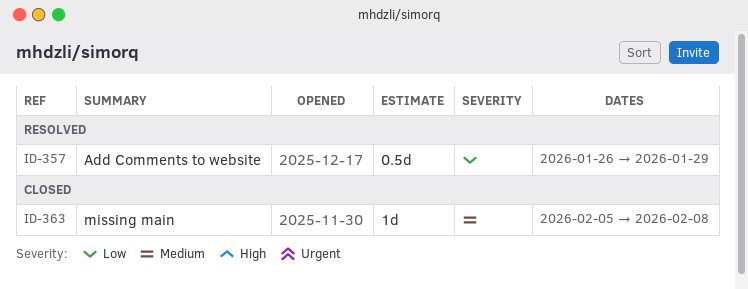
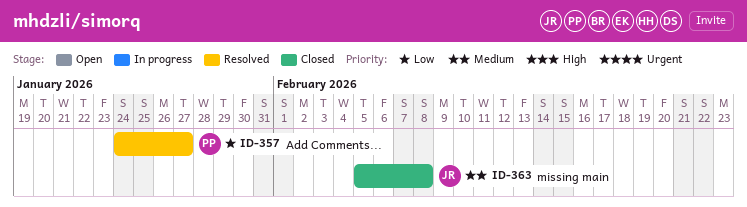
ID-357, start: Jan 26 -> Jan 24
ID-357, due: Jan 29 -> Jan 27

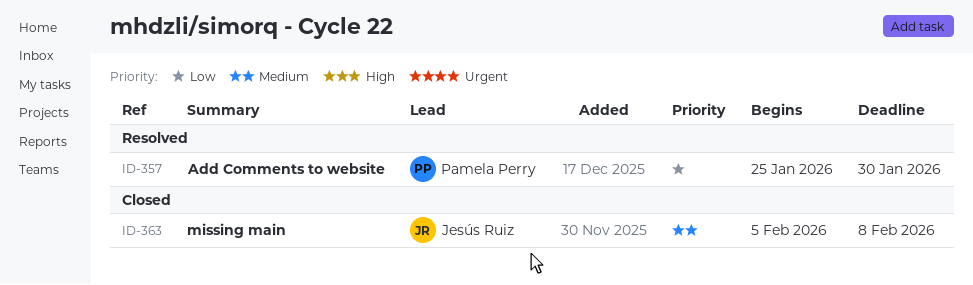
ID-357, start: Jan 24 -> Jan 25
ID-357, due: Jan 27 -> Jan 30

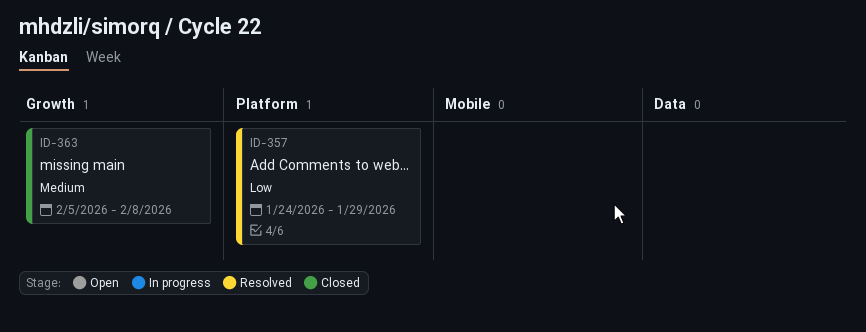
ID-357, start: Jan 25 -> Jan 24
ID-357, due: Jan 30 -> Jan 29

